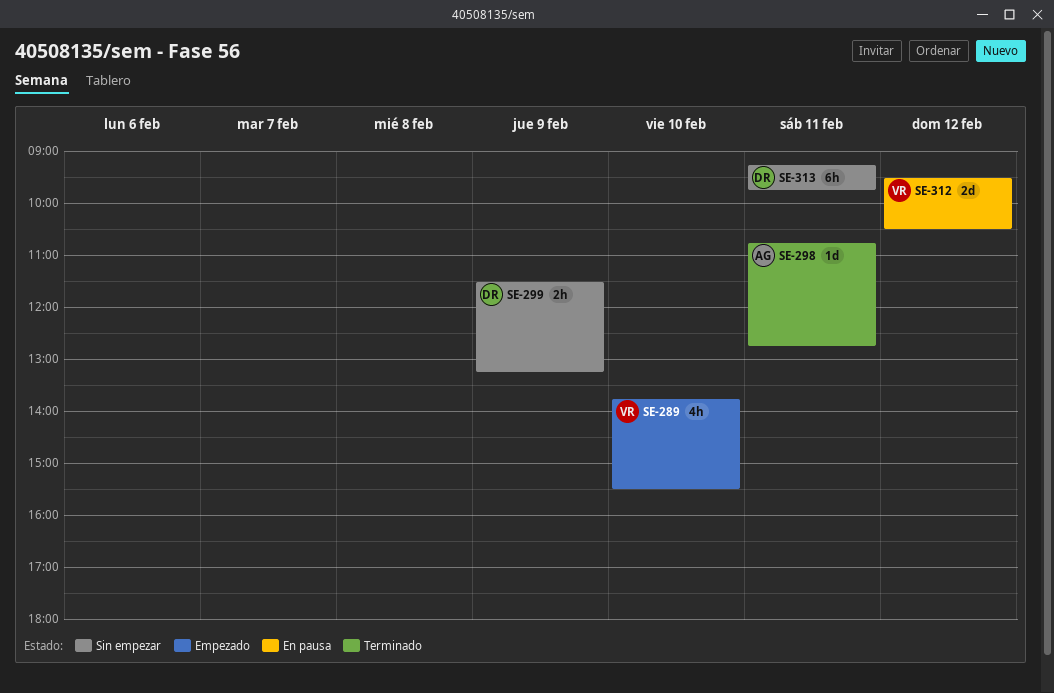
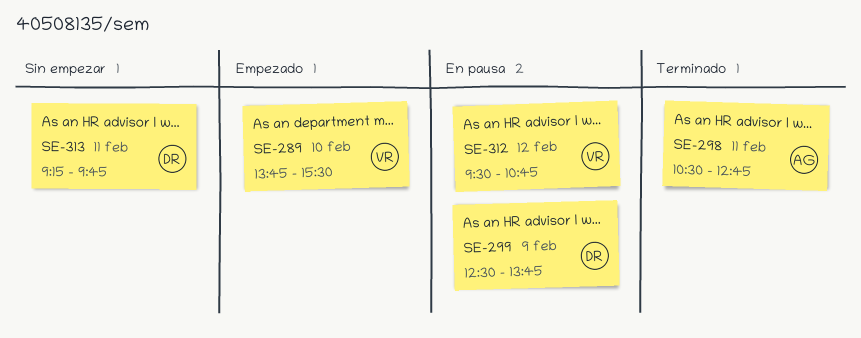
SE-298, begins: 10:45 -> 10:30
SE-299, status: Sin empezar -> En pausa
SE-299, begins: 11:30 -> 12:30
SE-299, ends: 13:15 -> 13:45
SE-312, ends: 10:30 -> 10:45

